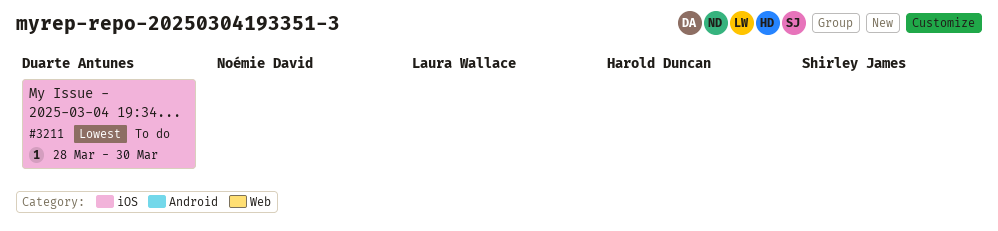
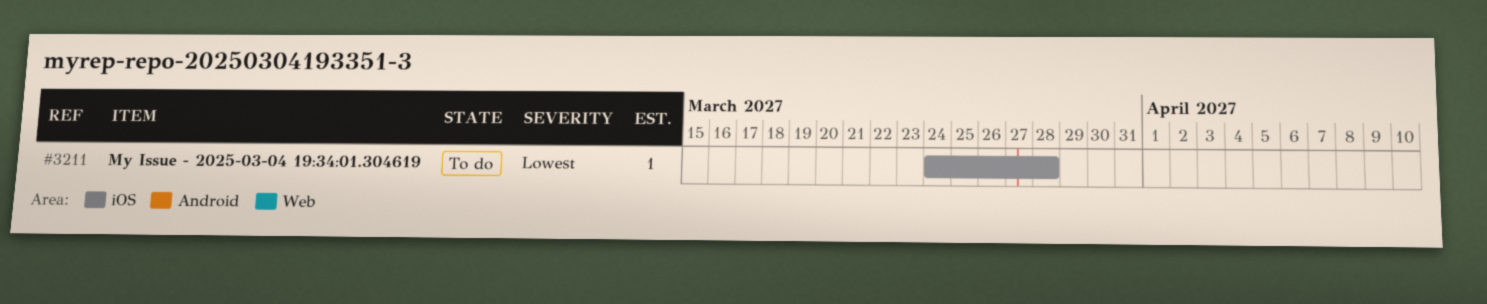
#3211, start: Mar 28 -> Mar 24
#3211, due: Mar 30 -> Mar 28

